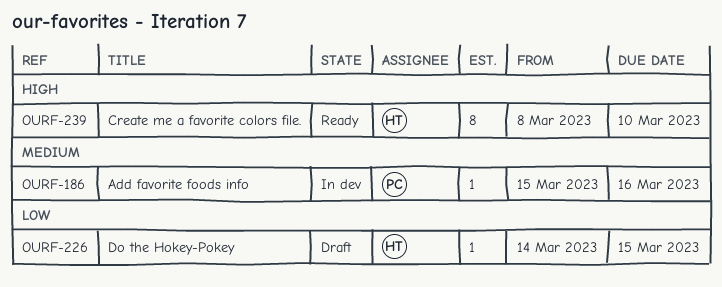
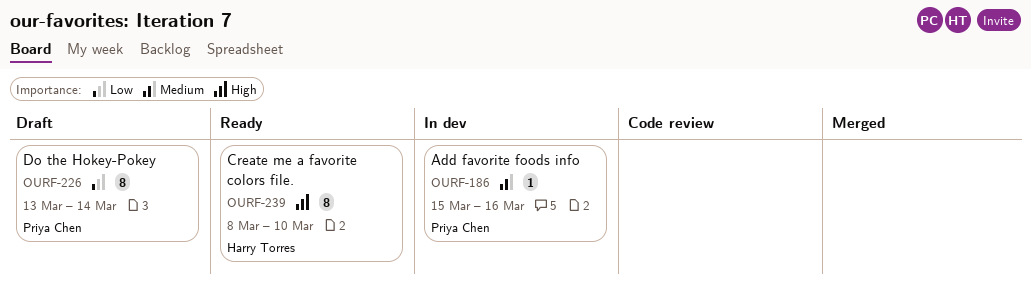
OURF-226, owner: Harry Torres -> Priya Chen
OURF-226, estimate: 1 -> 8
OURF-226, start: Mar 14 -> Mar 13
OURF-226, due: Mar 15 -> Mar 14

